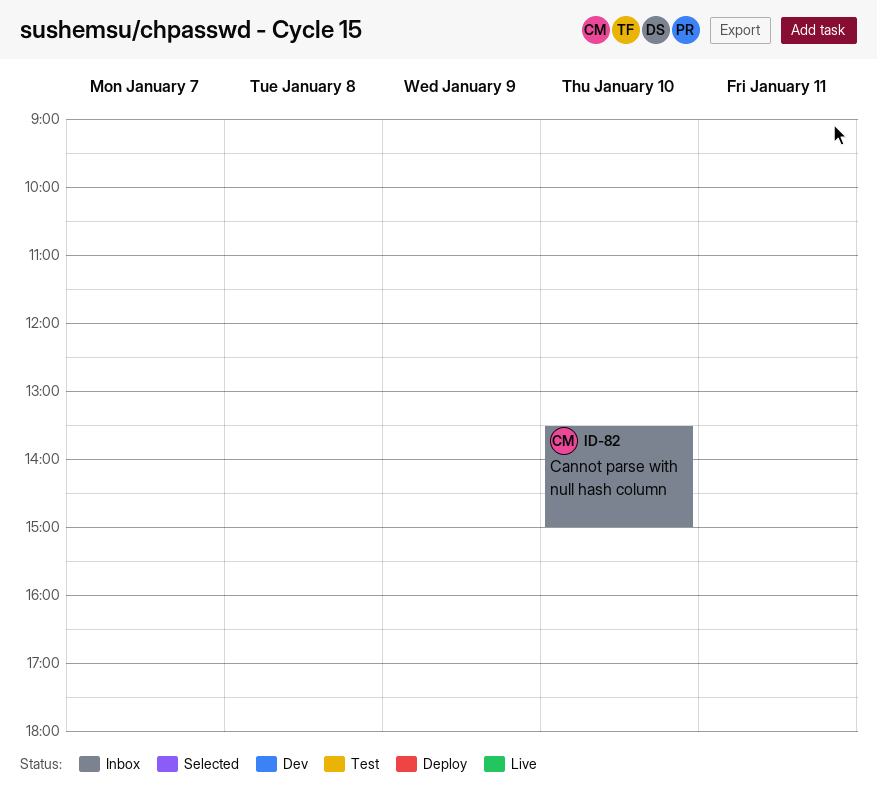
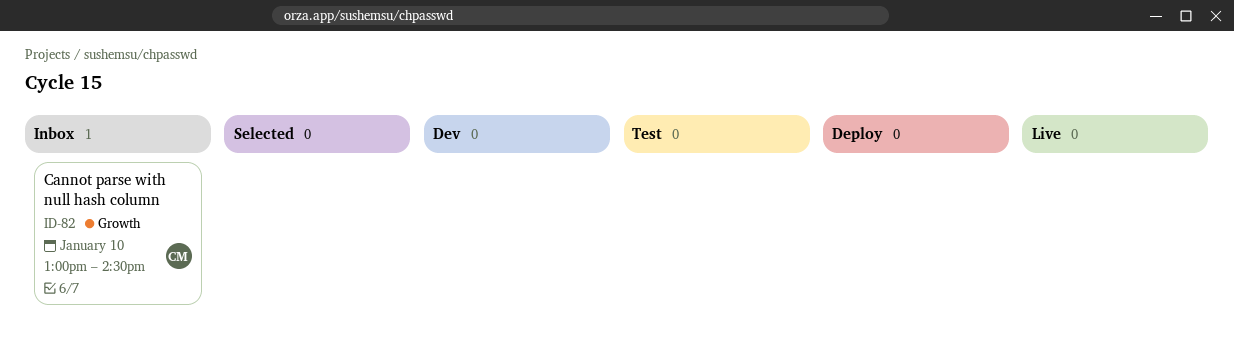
ID-82, begins: 13:30 -> 13:00
ID-82, ends: 15:00 -> 14:30

